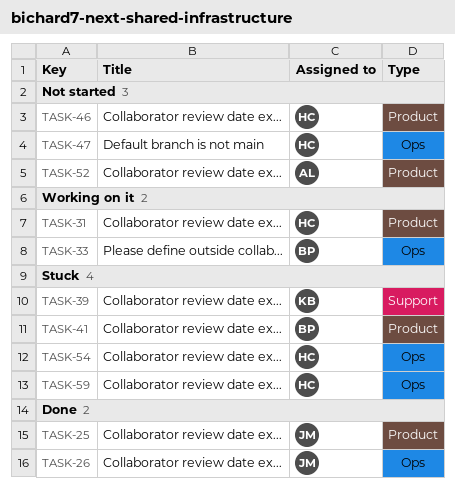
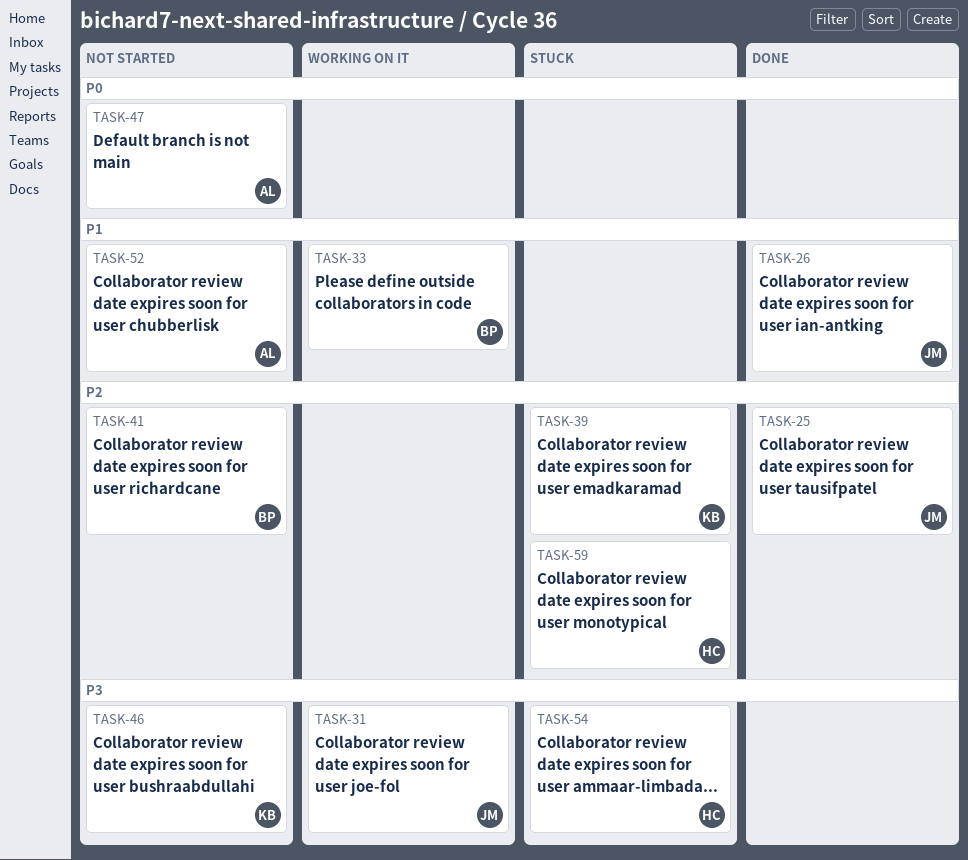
TASK-31, owner: HC -> JM
TASK-41, status: Stuck -> Not started
TASK-46, owner: HC -> KB
TASK-47, owner: HC -> AL

